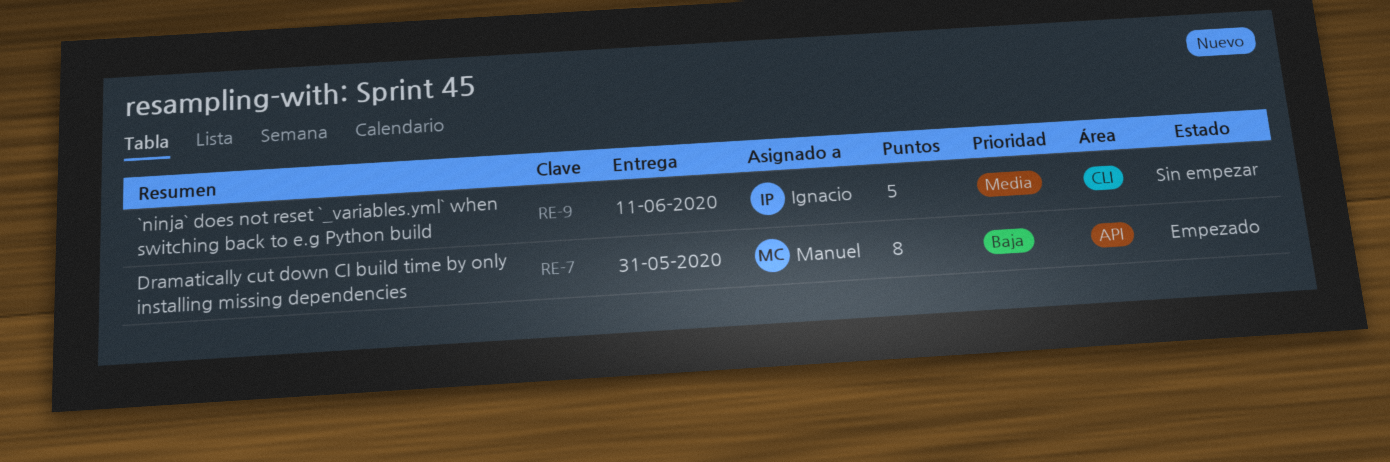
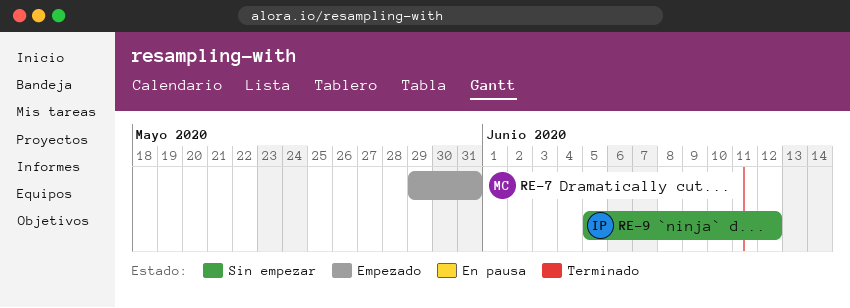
RE-9, due: Jun 11 -> Jun 12

